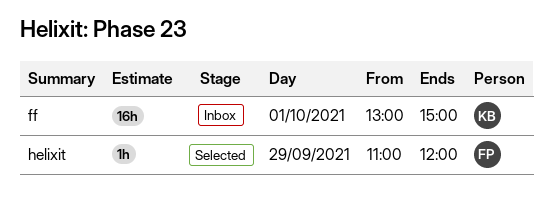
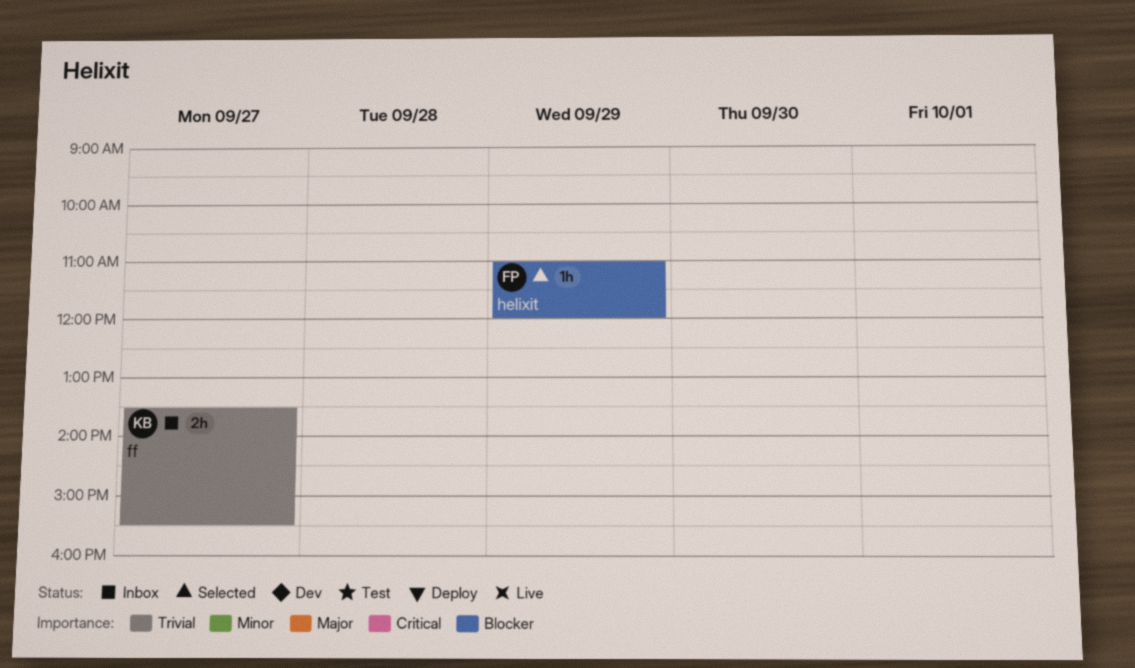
ff, estimate: 16h -> 2h
ff, day: Oct 1 -> Sep 27
ff, begins: 13:00 -> 13:30
ff, ends: 15:00 -> 15:30

